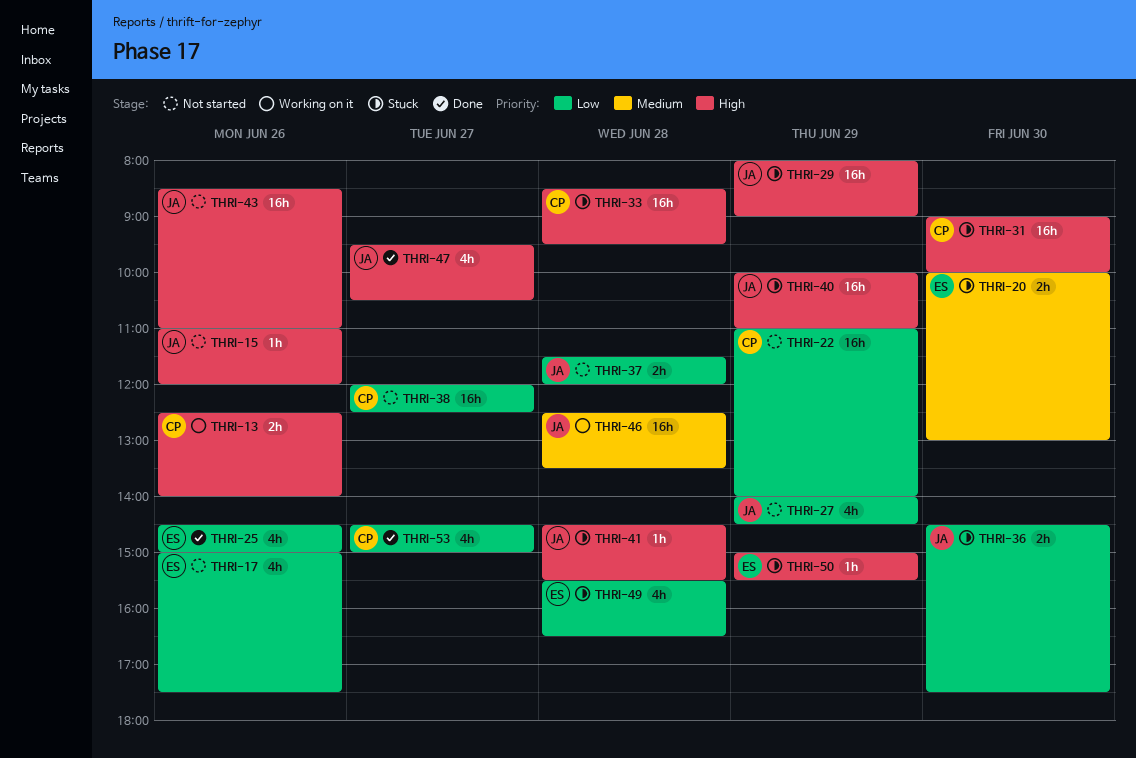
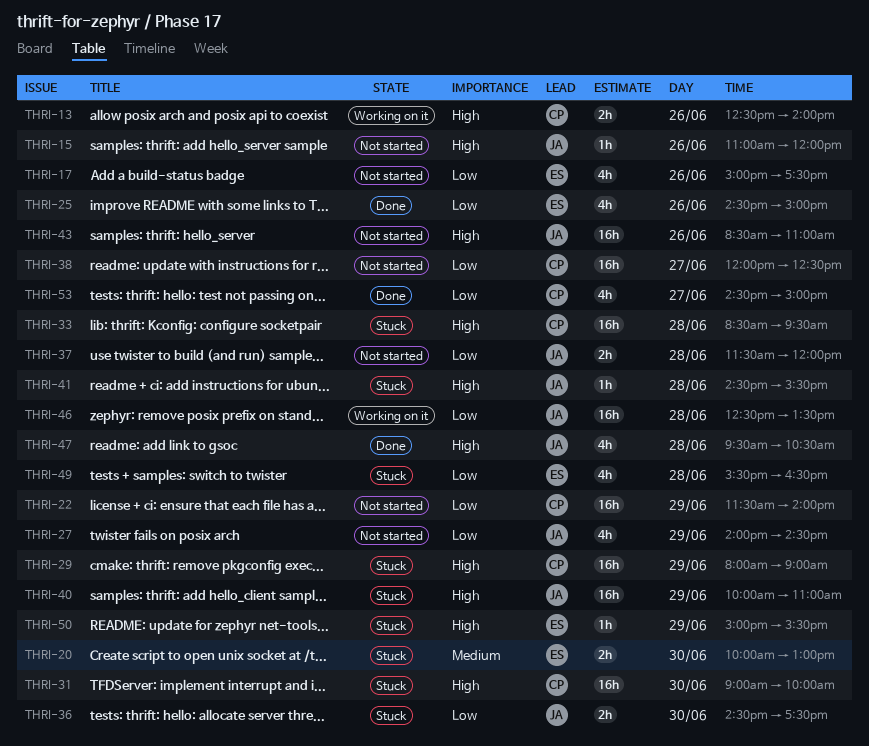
THRI-22, begins: 11:00 -> 11:30
THRI-29, owner: JA -> CP
THRI-46, priority: Medium -> Low
THRI-47, day: Jun 27 -> Jun 28

